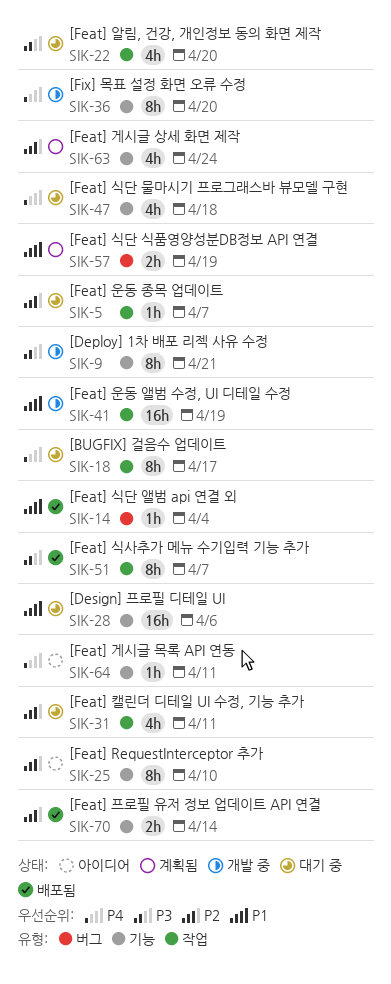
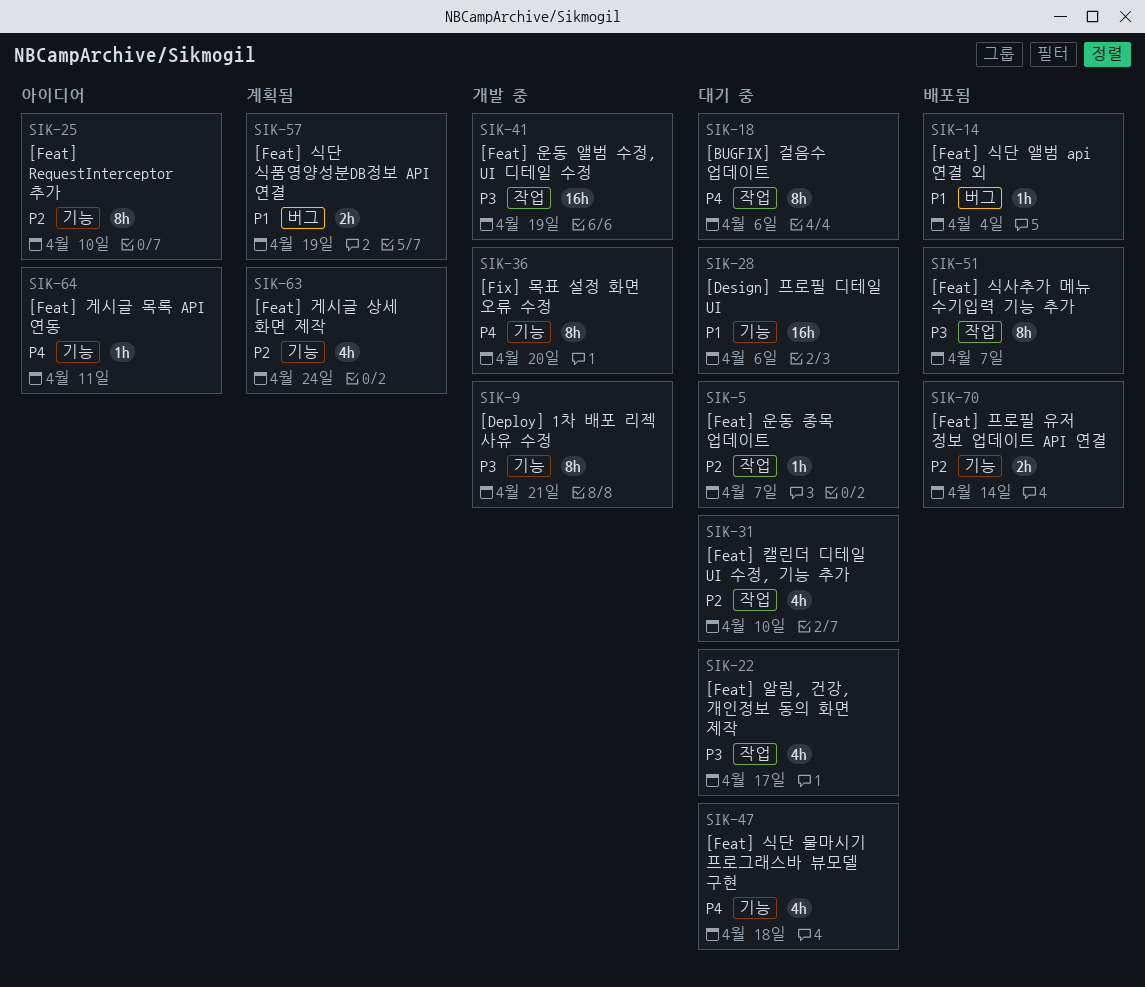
SIK-18, due: Apr 17 -> Apr 6
SIK-22, due: Apr 20 -> Apr 17
SIK-31, due: Apr 11 -> Apr 10
SIK-41, priority: P1 -> P3

